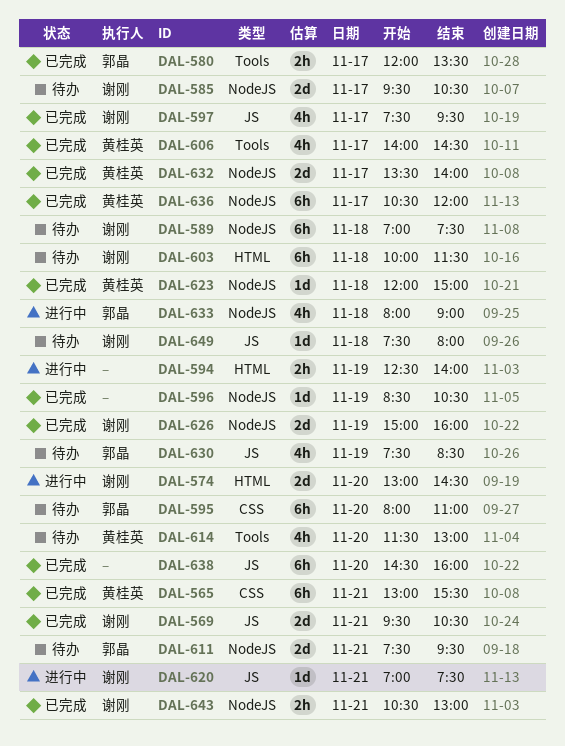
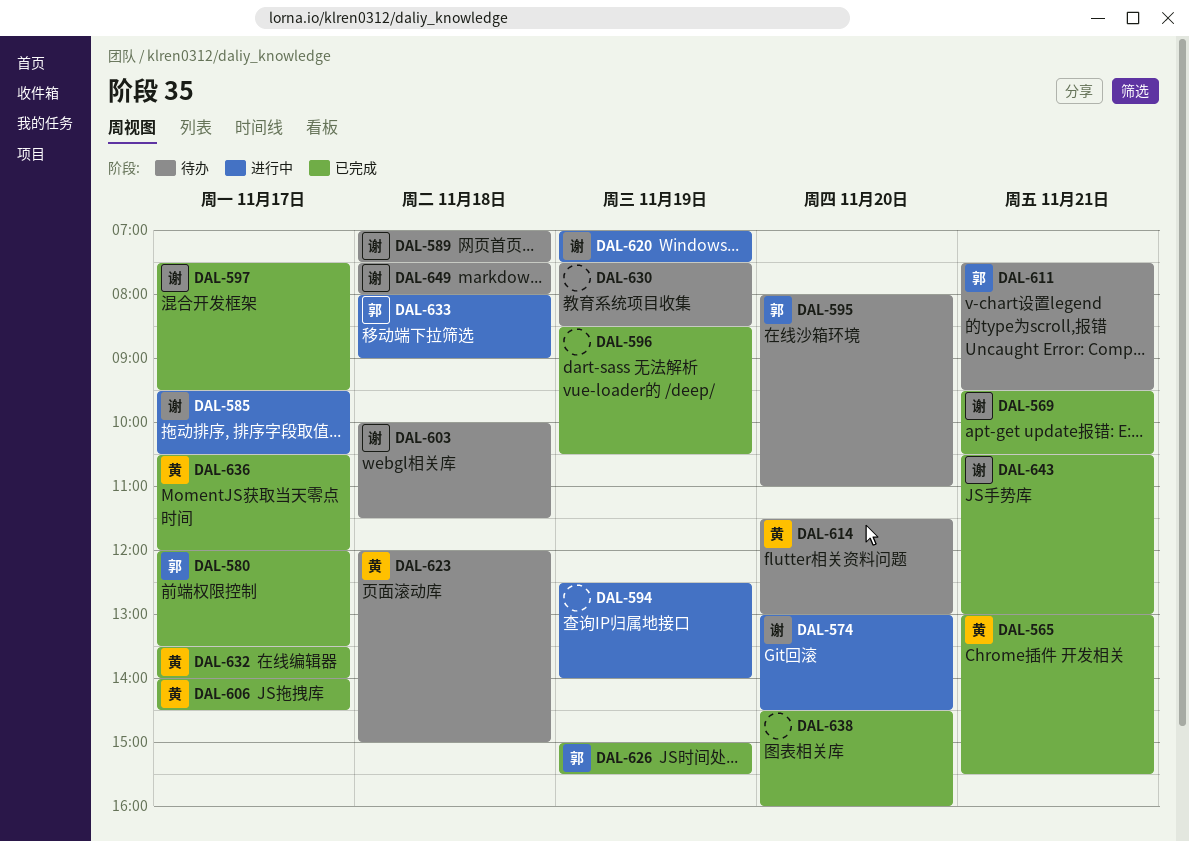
DAL-585, status: 待办 -> 进行中
DAL-620, day: Nov 21 -> Nov 19
DAL-623, status: 已完成 -> 待办
DAL-626, owner: 谢刚 -> 郭晶
DAL-626, ends: 16:00 -> 15:30
DAL-630, owner: 郭晶 -> none

